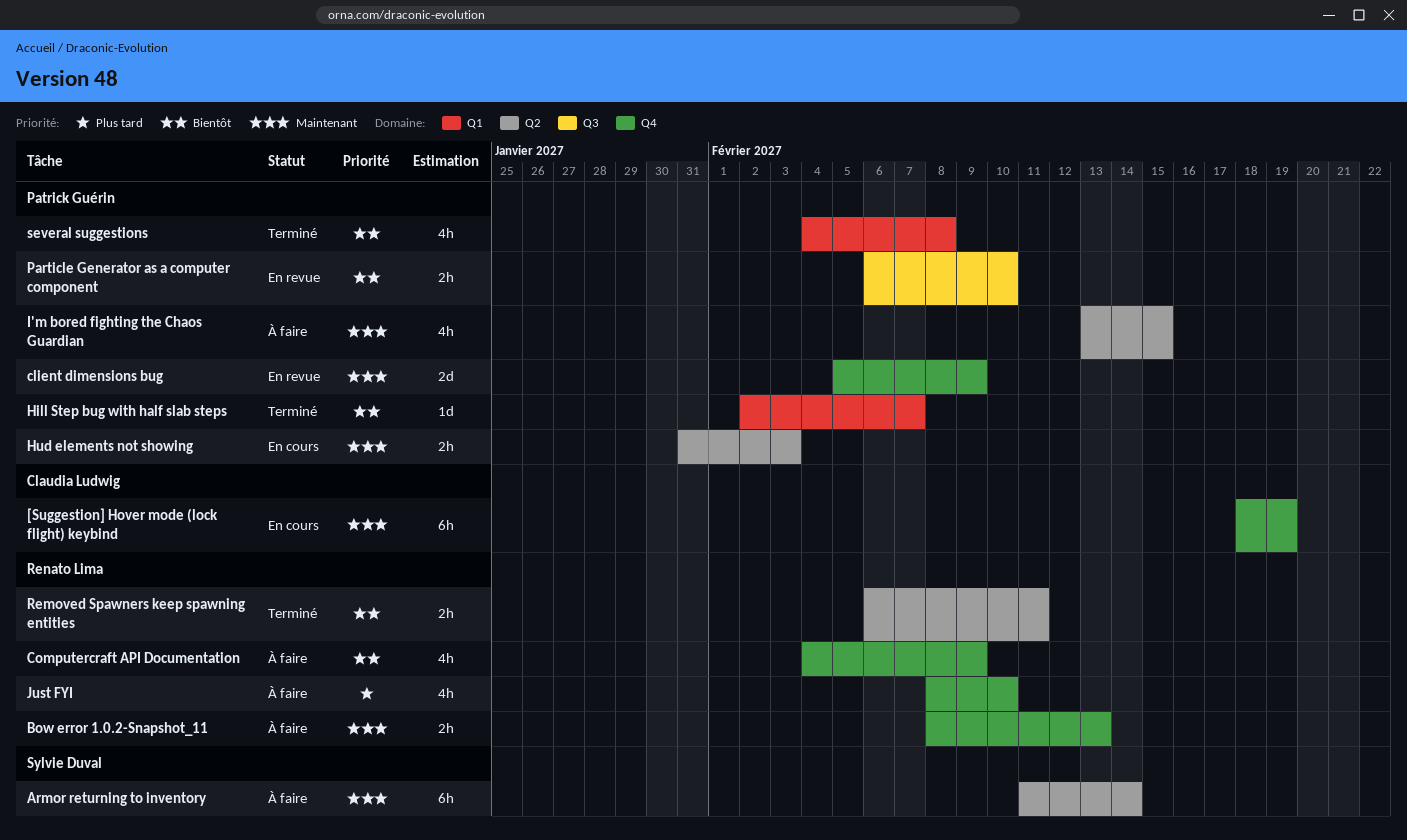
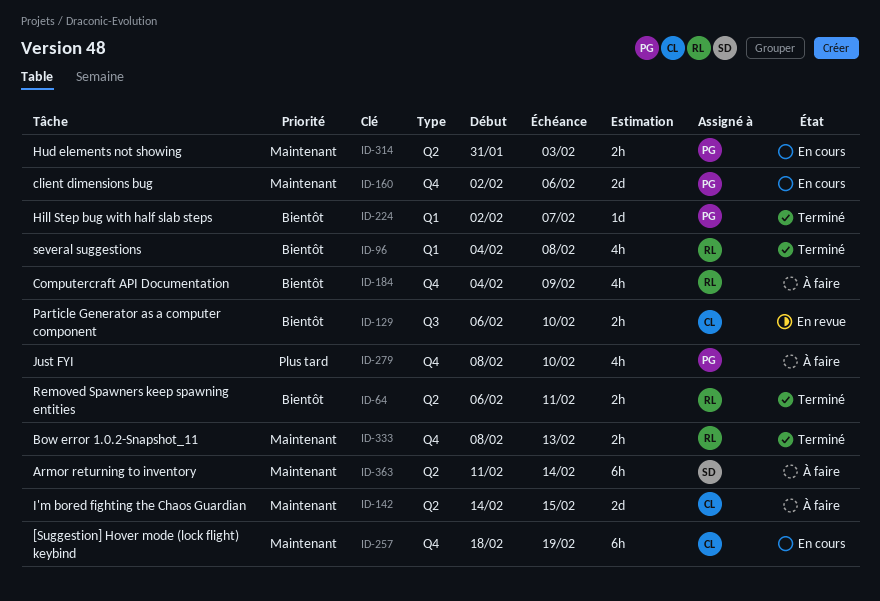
Bow error 1.0.2-Snapshot_11, status: À faire -> Terminé
client dimensions bug, status: En revue -> En cours
client dimensions bug, start: Feb 5 -> Feb 2
client dimensions bug, due: Feb 9 -> Feb 6
I'm bored fighting the Chaos Guardian, owner: Patrick Guérin -> Claudia Ludwig
I'm bored fighting the Chaos Guardian, estimate: 4h -> 2d
I'm bored fighting the Chaos Guardian, start: Feb 13 -> Feb 14
Just FYI, owner: Renato Lima -> Patrick Guérin
Particle Generator as a computer component, owner: Patrick Guérin -> Claudia Ludwig
several suggestions, owner: Patrick Guérin -> Renato Lima

